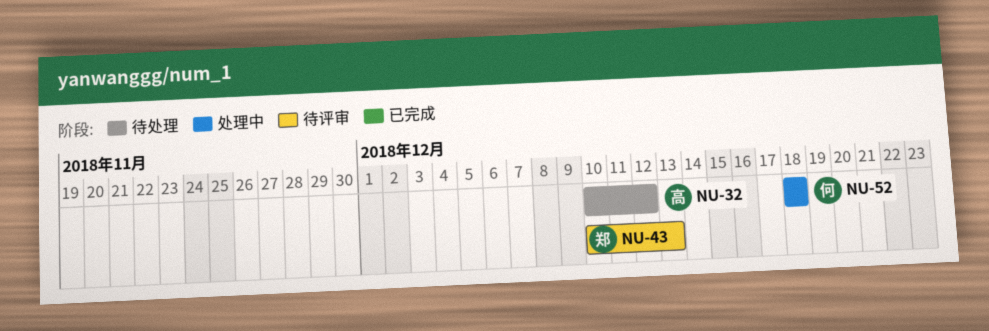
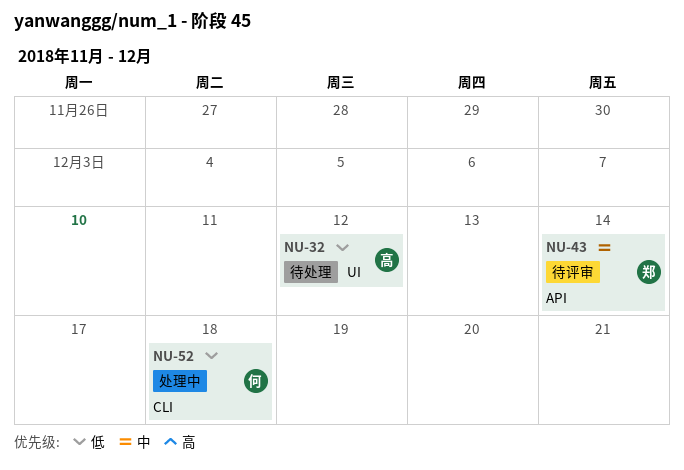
NU-43, due: Dec 13 -> Dec 14

